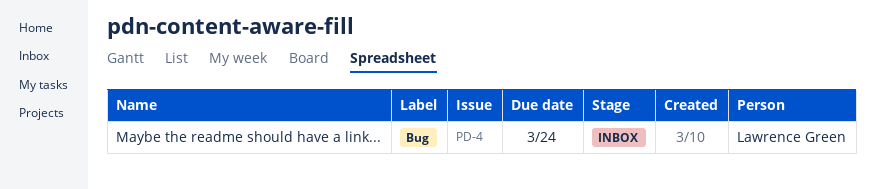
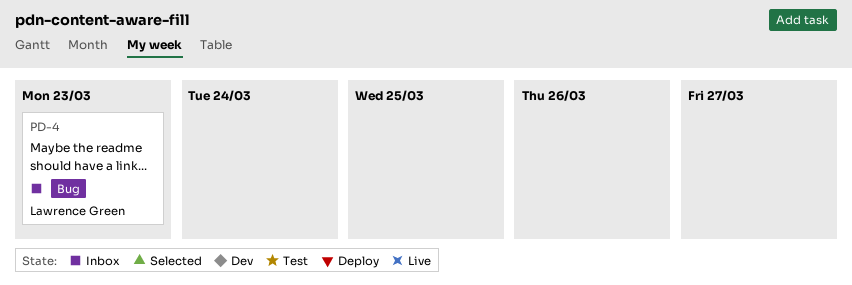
PD-4, due: Mar 24 -> Mar 23

